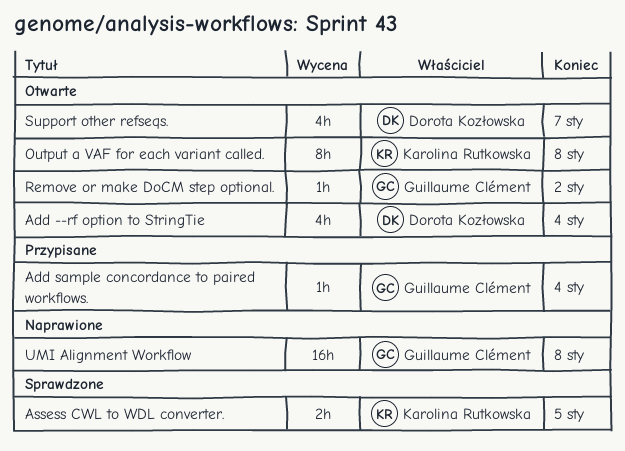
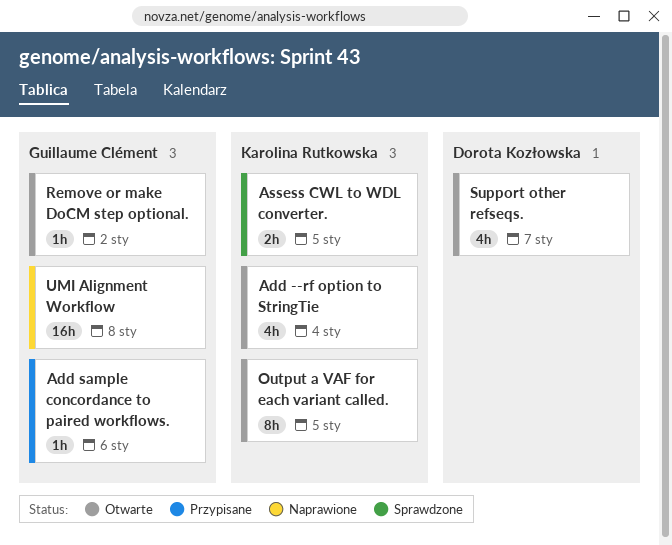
Add --rf option to StringTie, owner: Dorota Kozłowska -> Karolina Rutkowska
Add sample concordance to paired workflows., due: Jan 4 -> Jan 6
Output a VAF for each variant called., due: Jan 8 -> Jan 5

